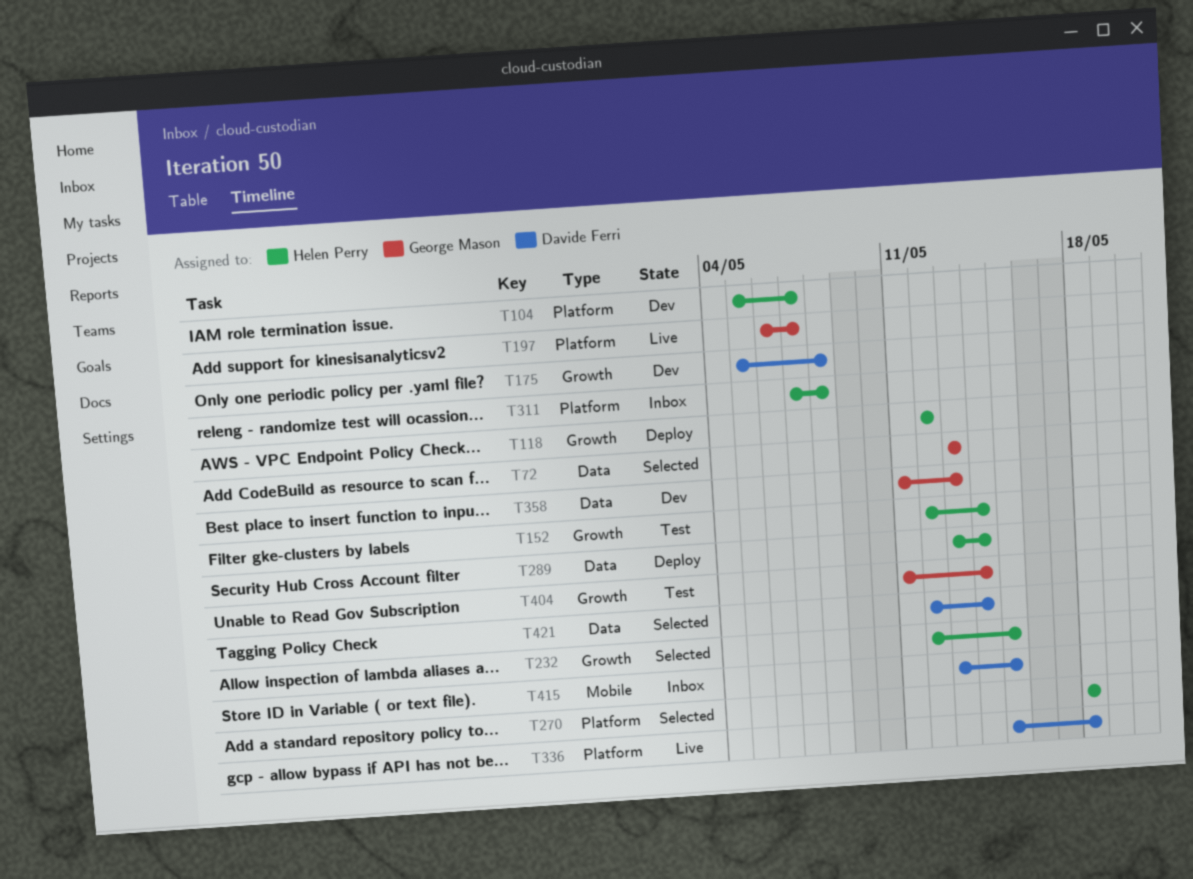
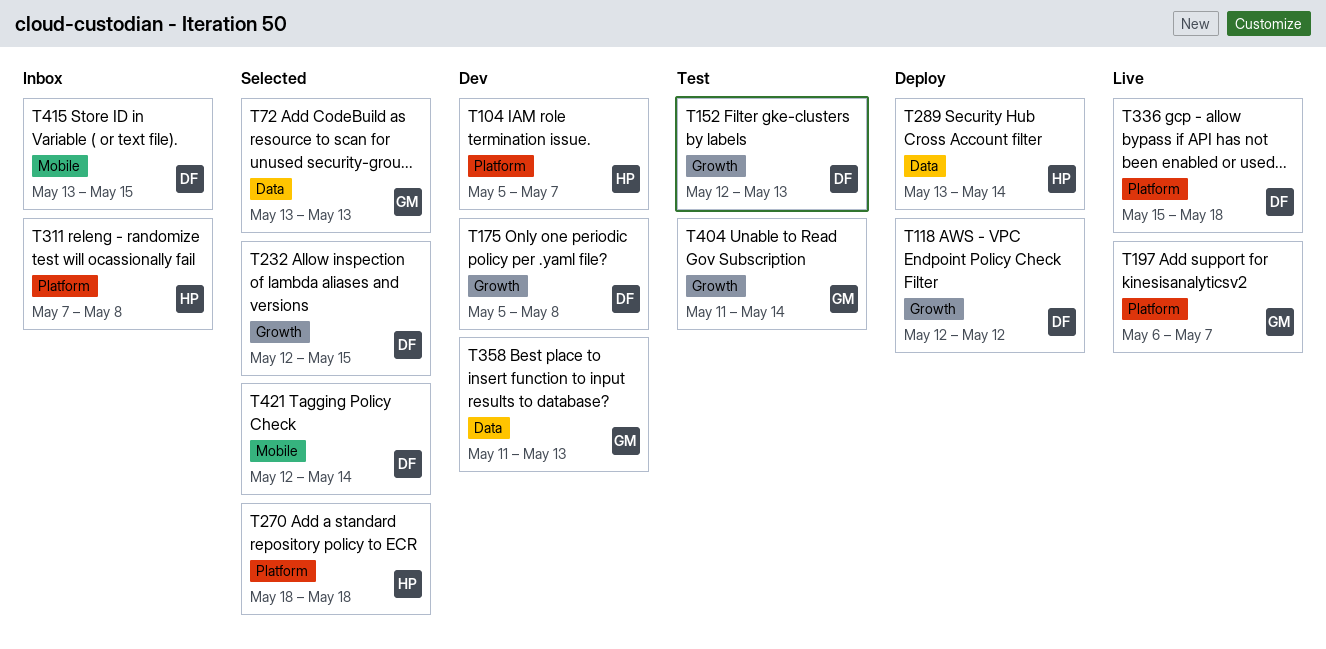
T118, owner: Helen Perry -> Davide Ferri
T152, owner: Helen Perry -> Davide Ferri
T152, due: May 14 -> May 13
T232, owner: Helen Perry -> Davide Ferri
T421, label: Data -> Mobile

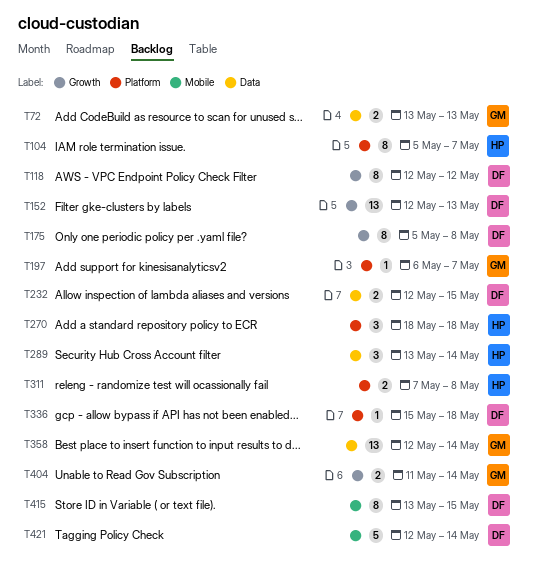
T232, label: Growth -> Data
T358, start: May 11 -> May 12
T358, due: May 13 -> May 14

